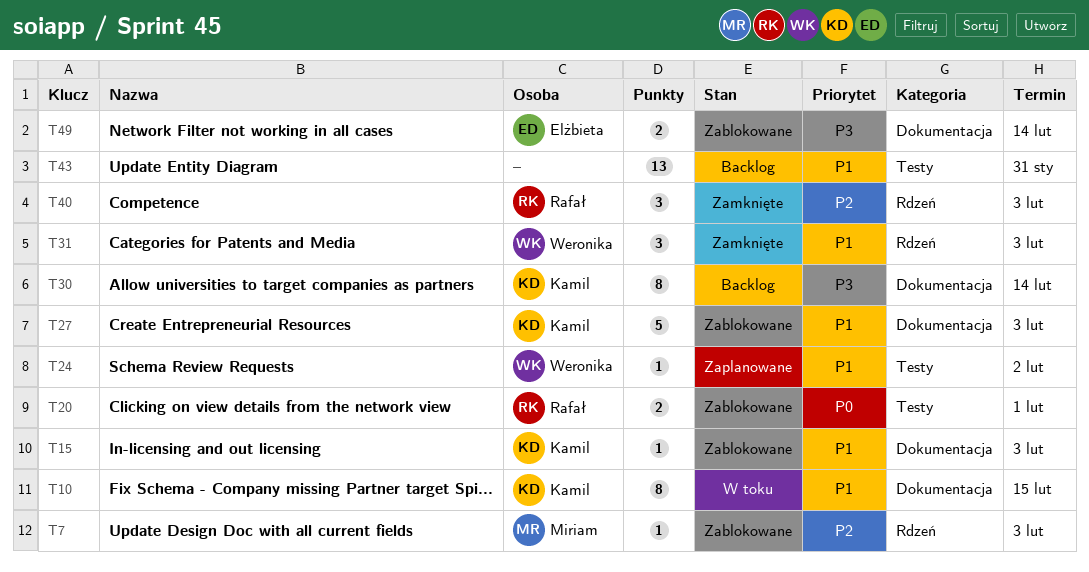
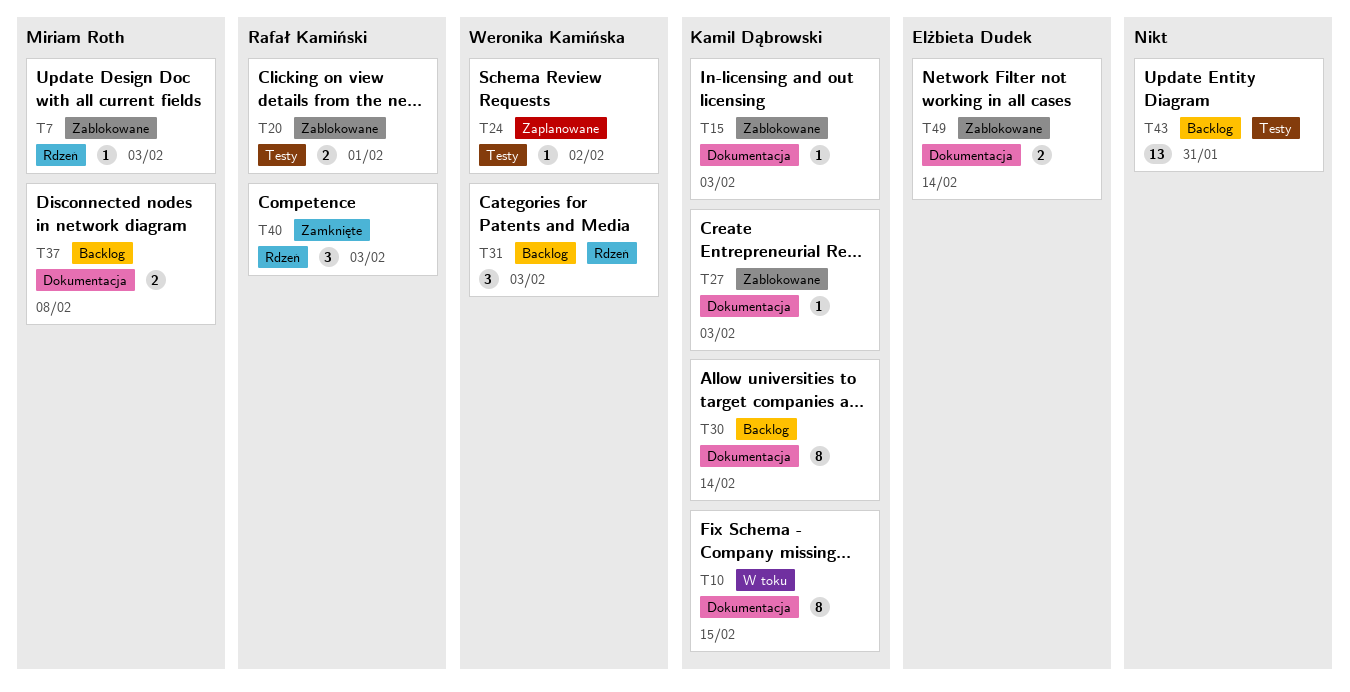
T27, estimate: 5 -> 1
T31, status: Zamknięte -> Backlog
T37: none -> present

